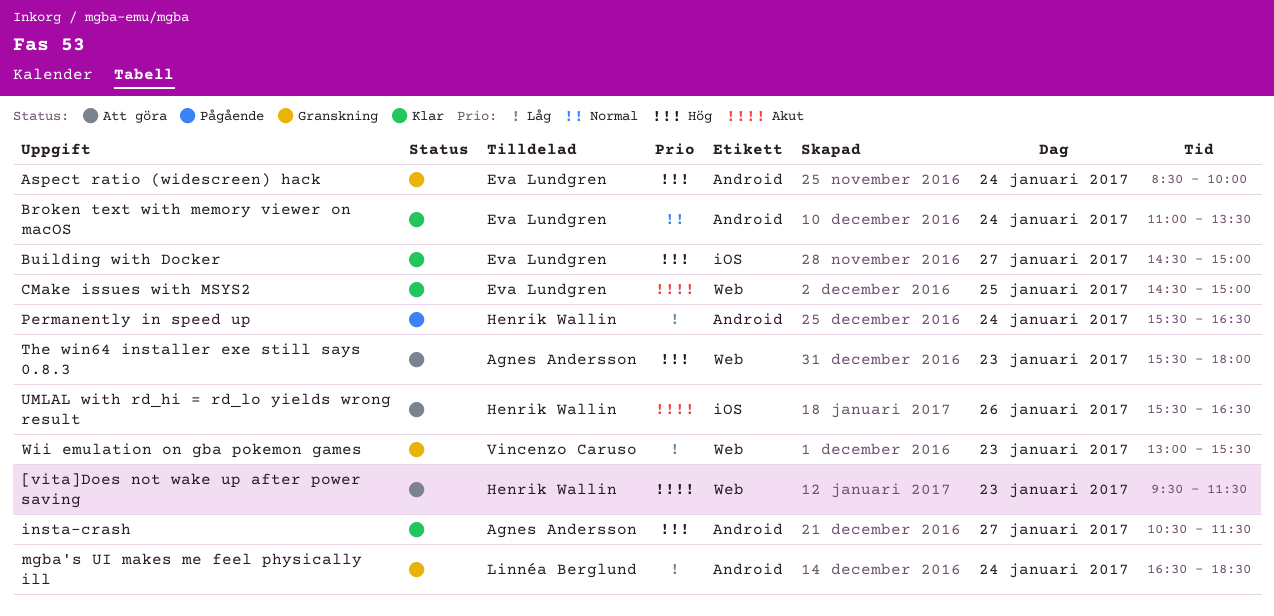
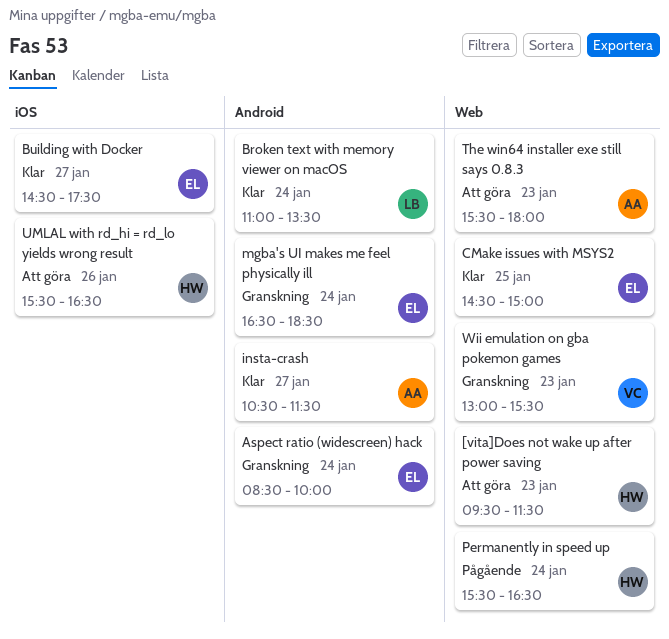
Broken text with memory viewer on macOS, owner: Eva Lundgren -> Linnéa Berglund
Building with Docker, ends: 15:00 -> 17:30
mgba's UI makes me feel physically ill, owner: Linnéa Berglund -> Eva Lundgren
Permanently in speed up, label: Android -> Web

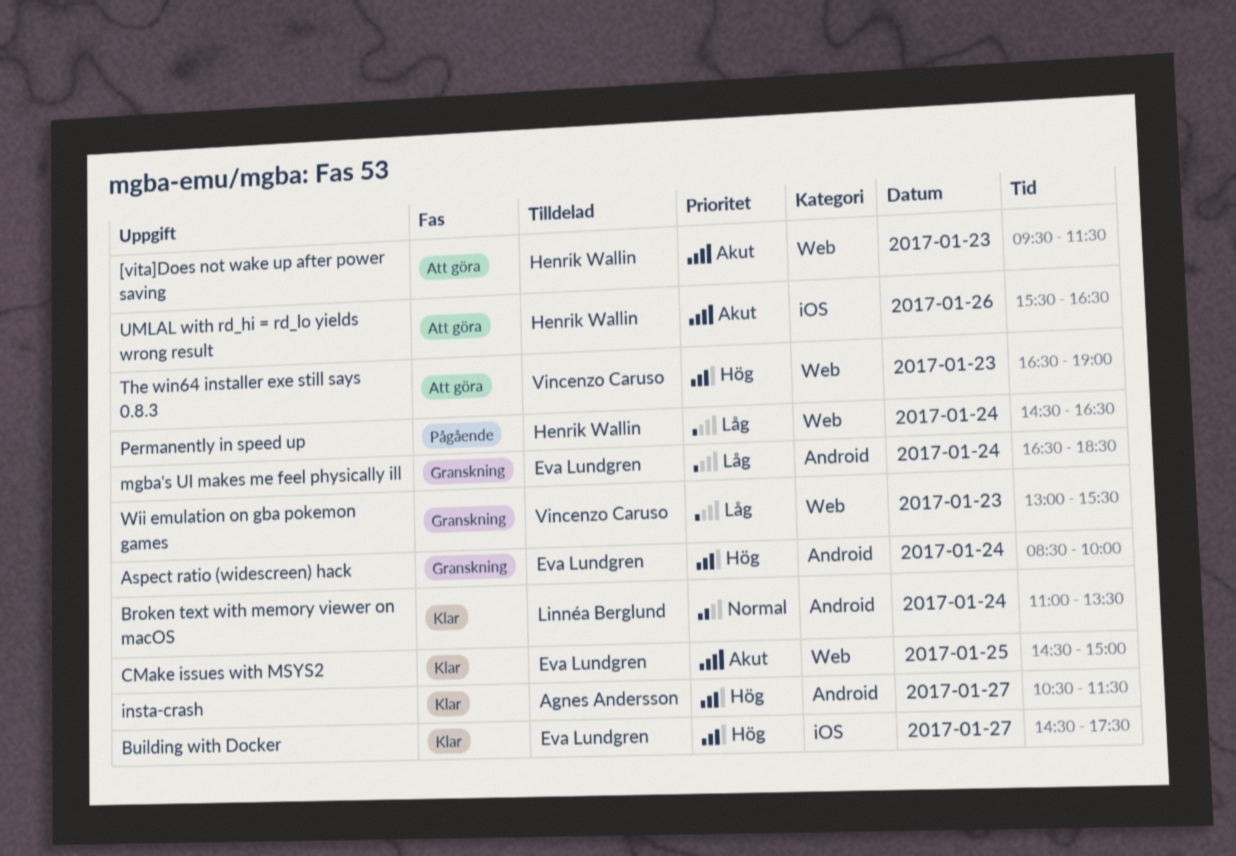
Permanently in speed up, begins: 15:30 -> 14:30
The win64 installer exe still says 0.8.3, owner: Agnes Andersson -> Vincenzo Caruso
The win64 installer exe still says 0.8.3, begins: 15:30 -> 16:30
The win64 installer exe still says 0.8.3, ends: 18:00 -> 19:00

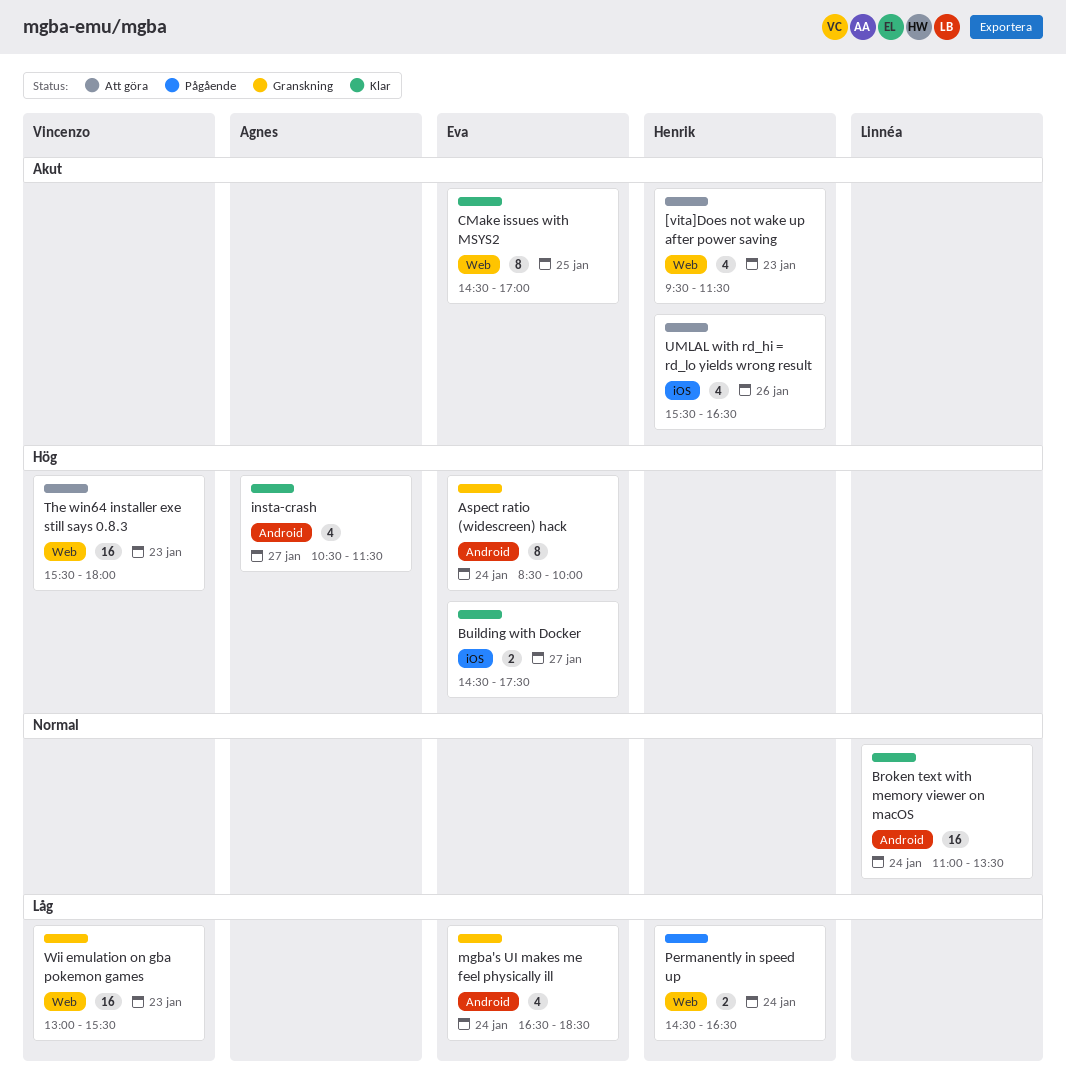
CMake issues with MSYS2, ends: 15:00 -> 17:00
The win64 installer exe still says 0.8.3, begins: 16:30 -> 15:30
The win64 installer exe still says 0.8.3, ends: 19:00 -> 18:00

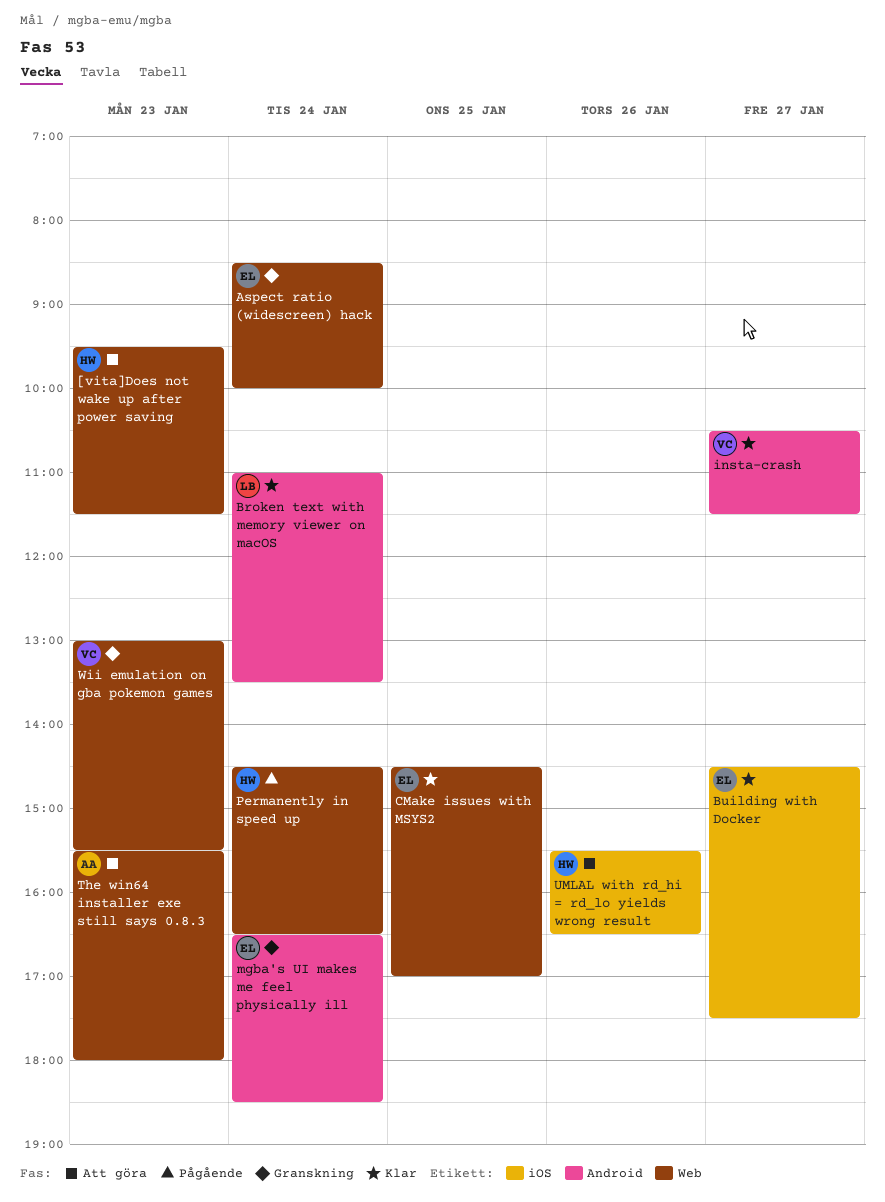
Aspect ratio (widescreen) hack, label: Android -> Web
insta-crash, owner: Agnes -> Vincenzo
The win64 installer exe still says 0.8.3, owner: Vincenzo -> Agnes

